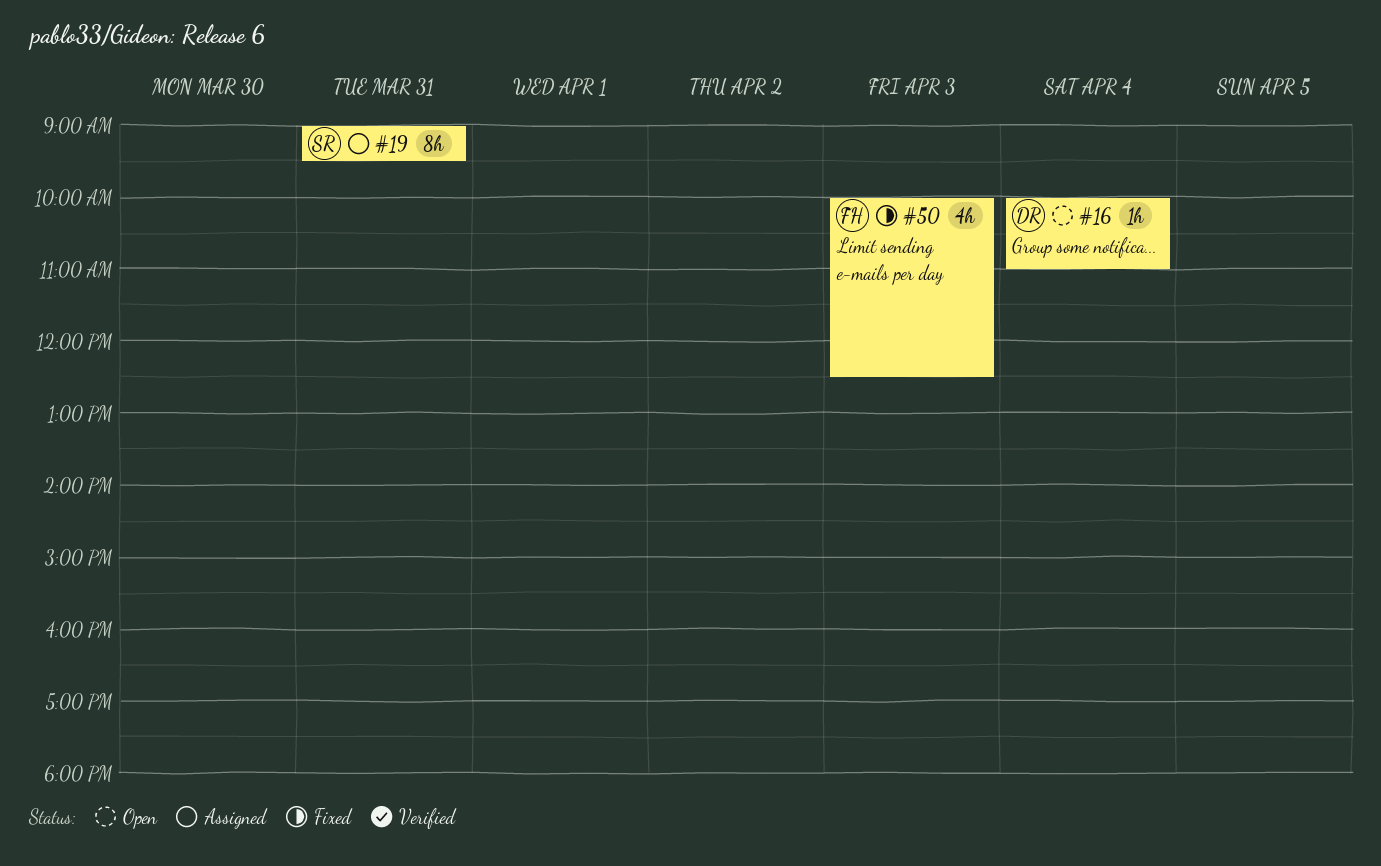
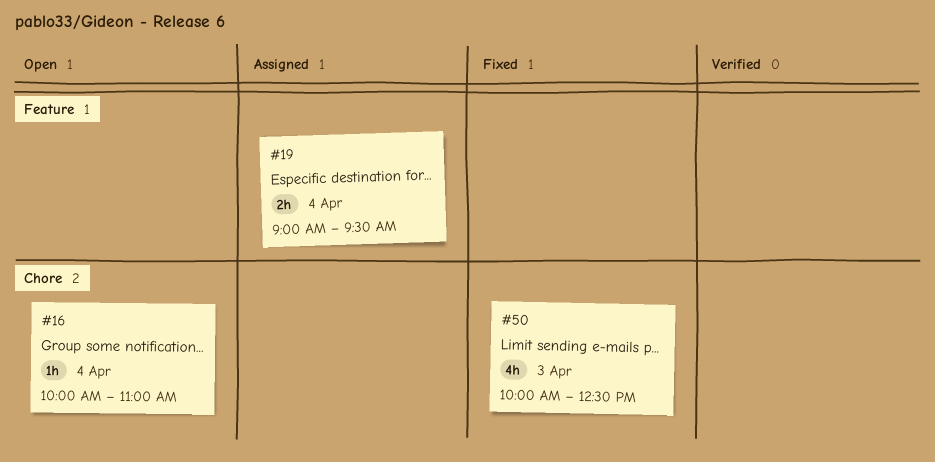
#19, estimate: 8h -> 2h
#19, day: Mar 31 -> Apr 4

